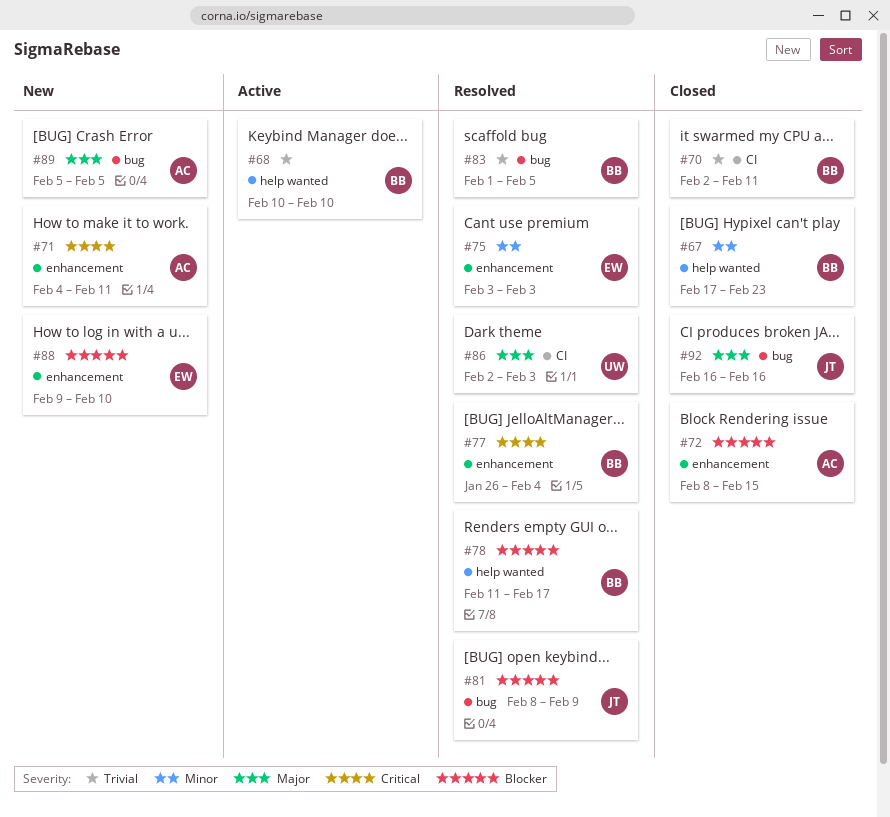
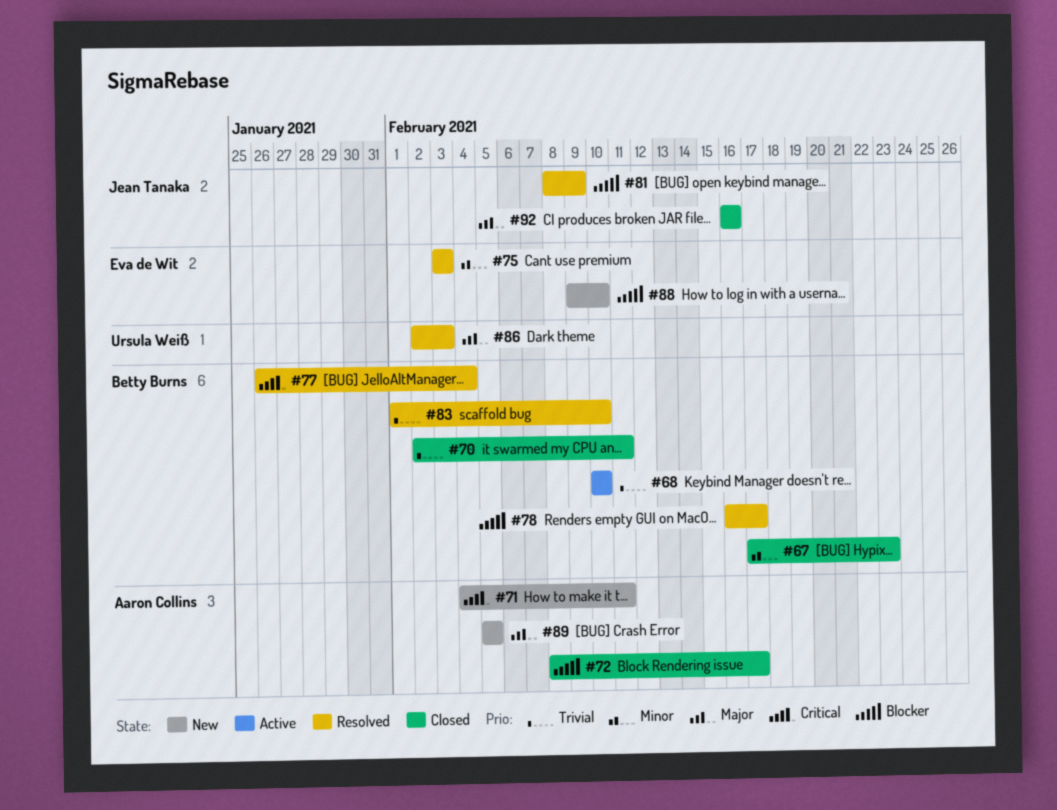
#72, due: Feb 15 -> Feb 17
#78, start: Feb 11 -> Feb 16
#83, due: Feb 5 -> Feb 10

